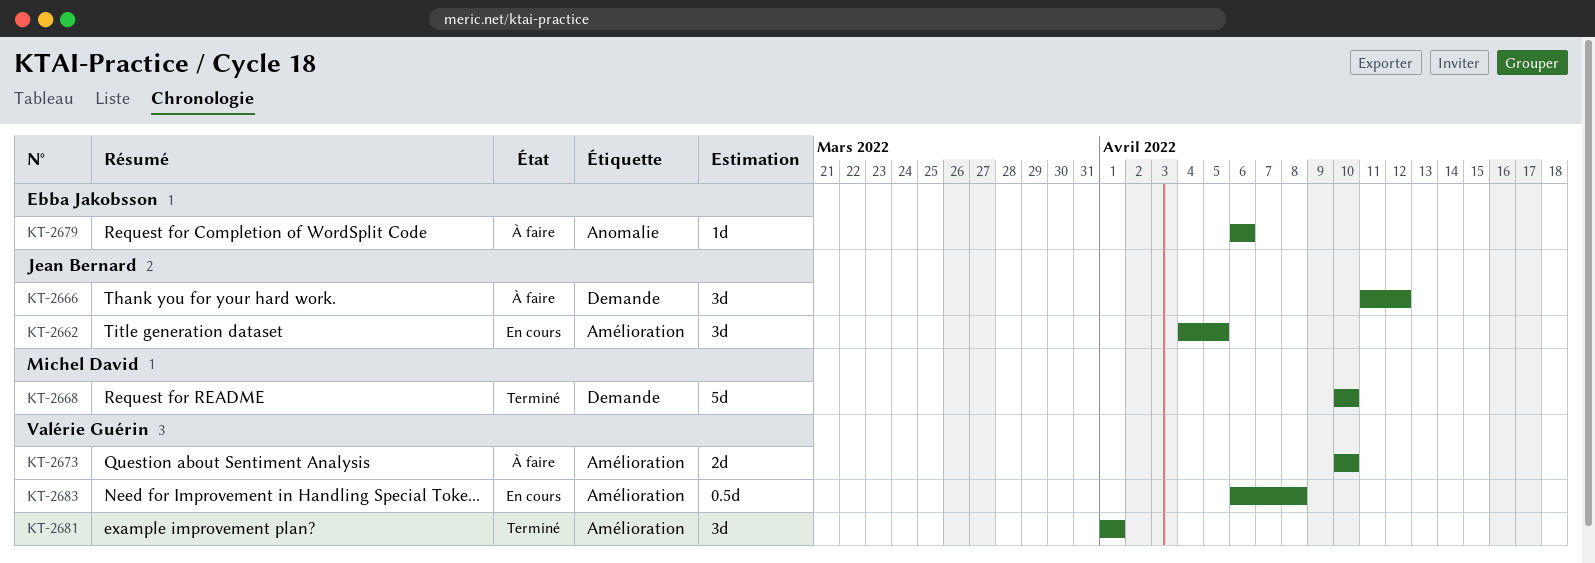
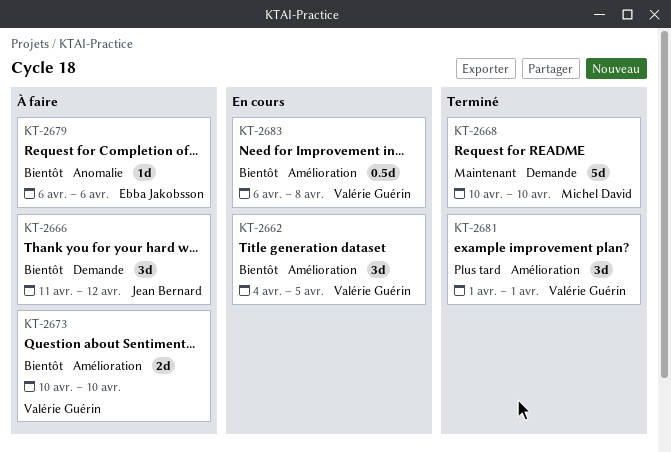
KT-2662, owner: Jean Bernard -> Valérie Guérin

